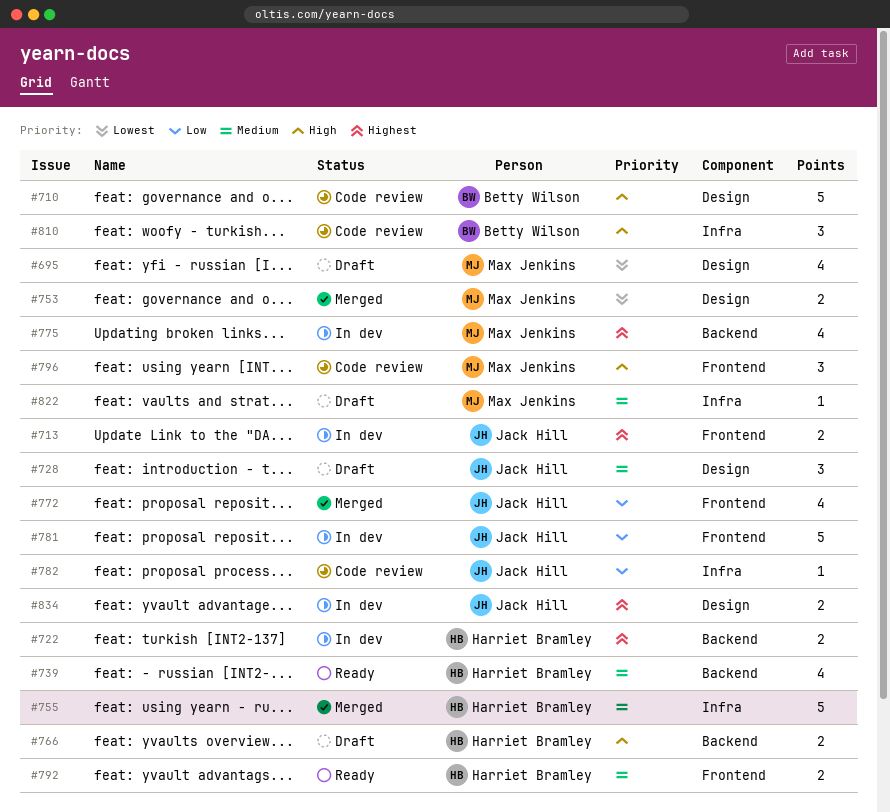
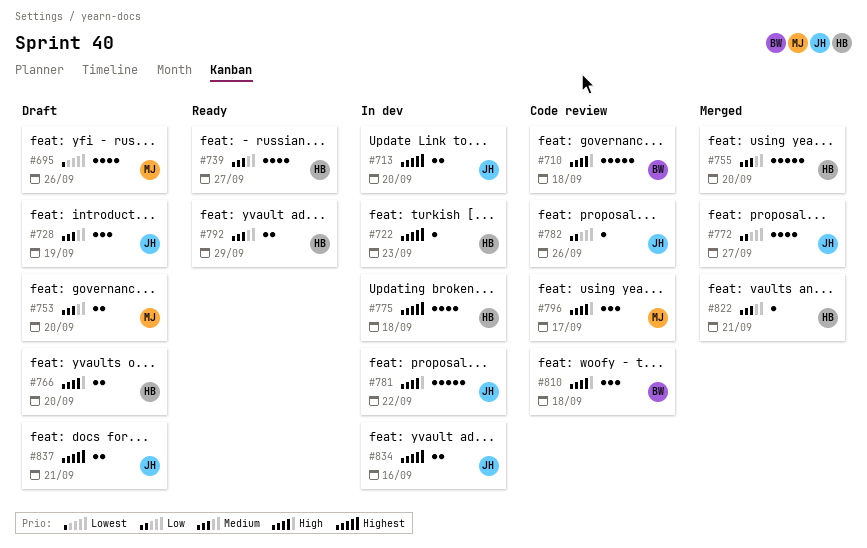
#722, estimate: 2 -> 1
#753, status: Merged -> Draft
#753, priority: Lowest -> Medium
#775, owner: Max Jenkins -> Harriet Bramley
#781, priority: Low -> High
#822, status: Draft -> Merged
#822, owner: Max Jenkins -> Harriet Bramley
#837: none -> present

